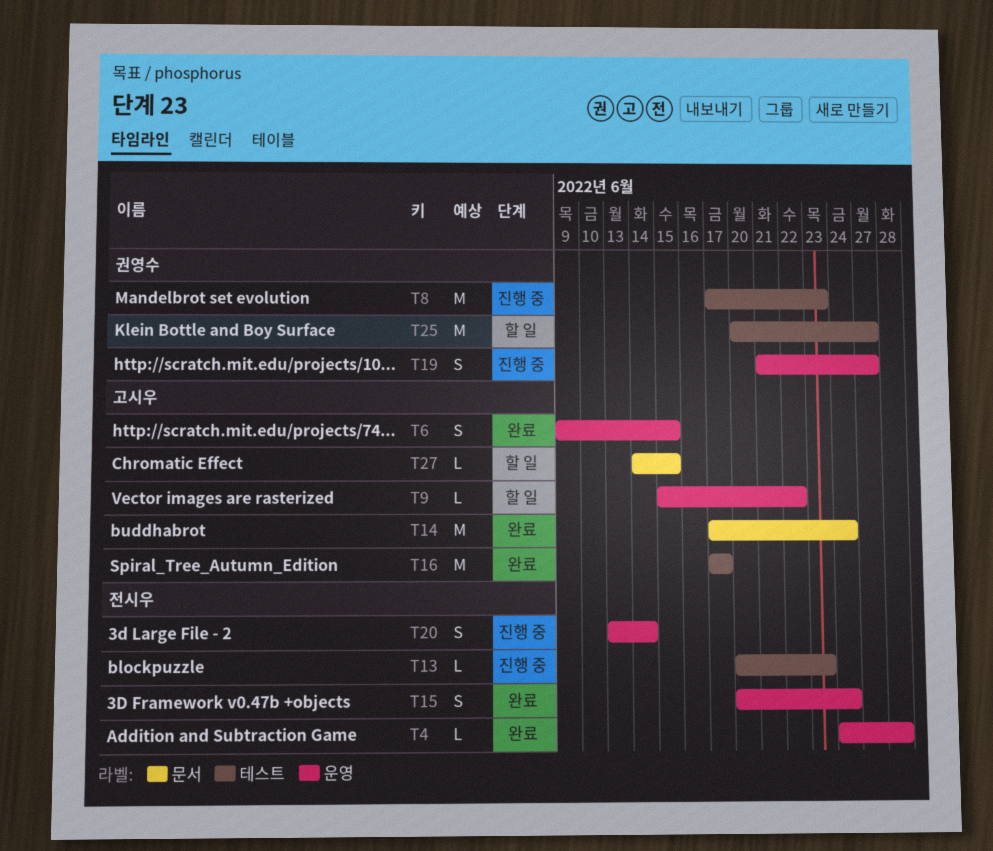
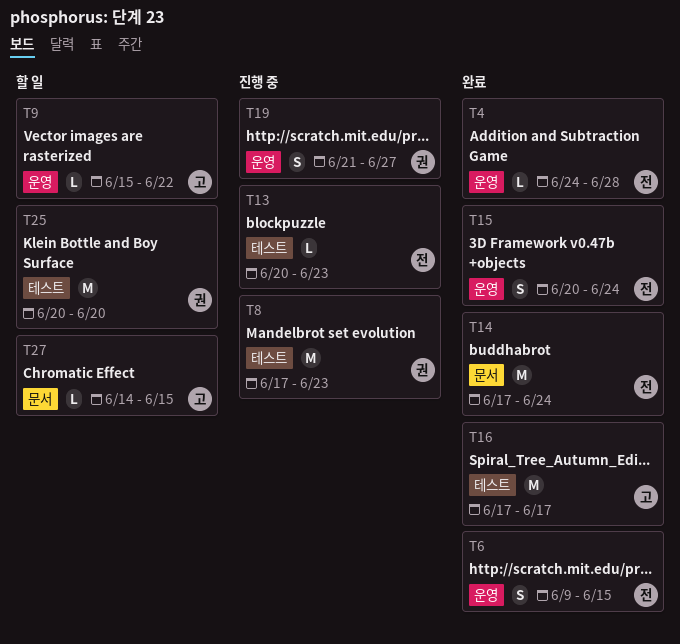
T6, owner: 고시우 -> 전시우
T14, owner: 고시우 -> 전시우
T20: present -> none
T25, due: Jun 27 -> Jun 20

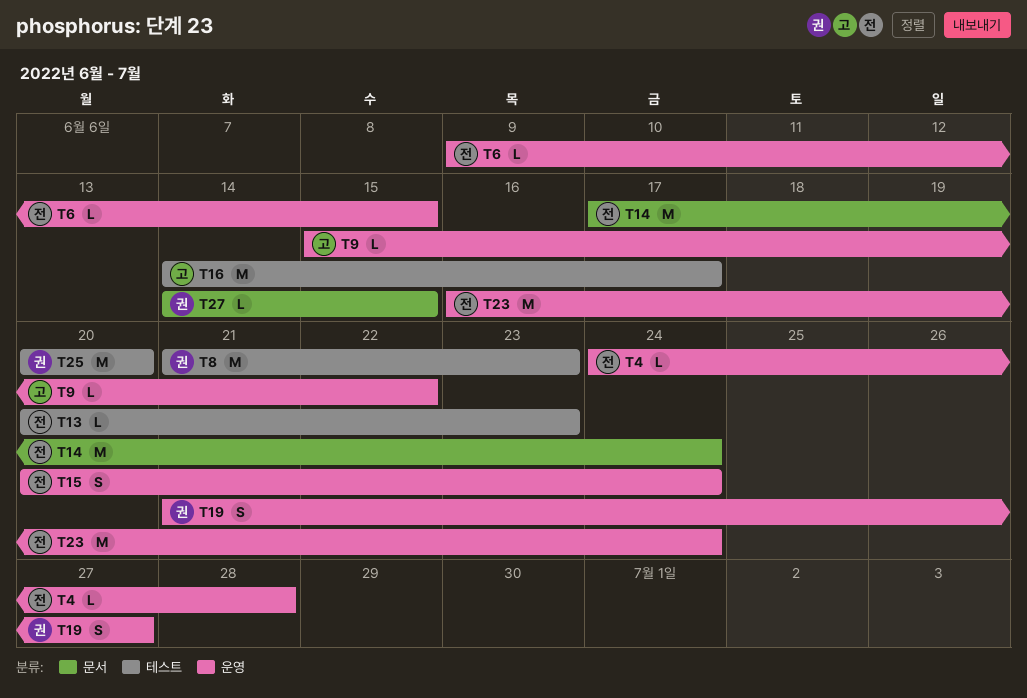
T6, estimate: S -> L
T8, start: Jun 17 -> Jun 21
T16, start: Jun 17 -> Jun 14
T23: none -> present
T27, owner: 고 -> 권

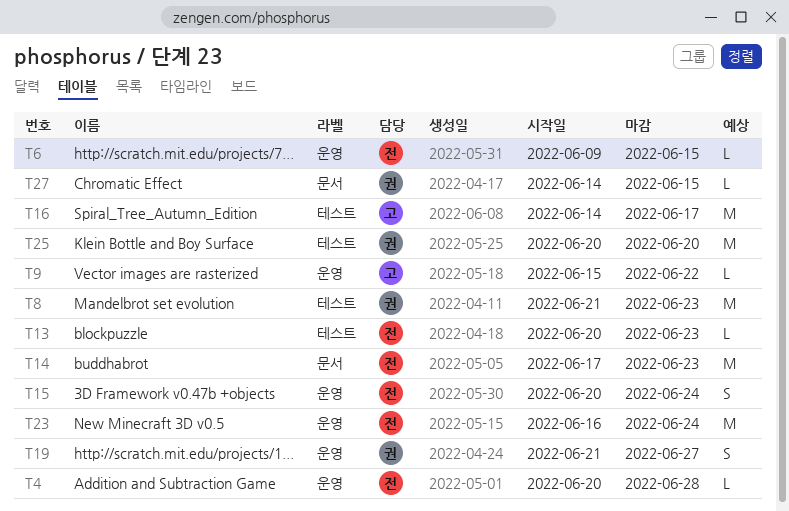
T4, start: Jun 24 -> Jun 20
T14, due: Jun 24 -> Jun 23

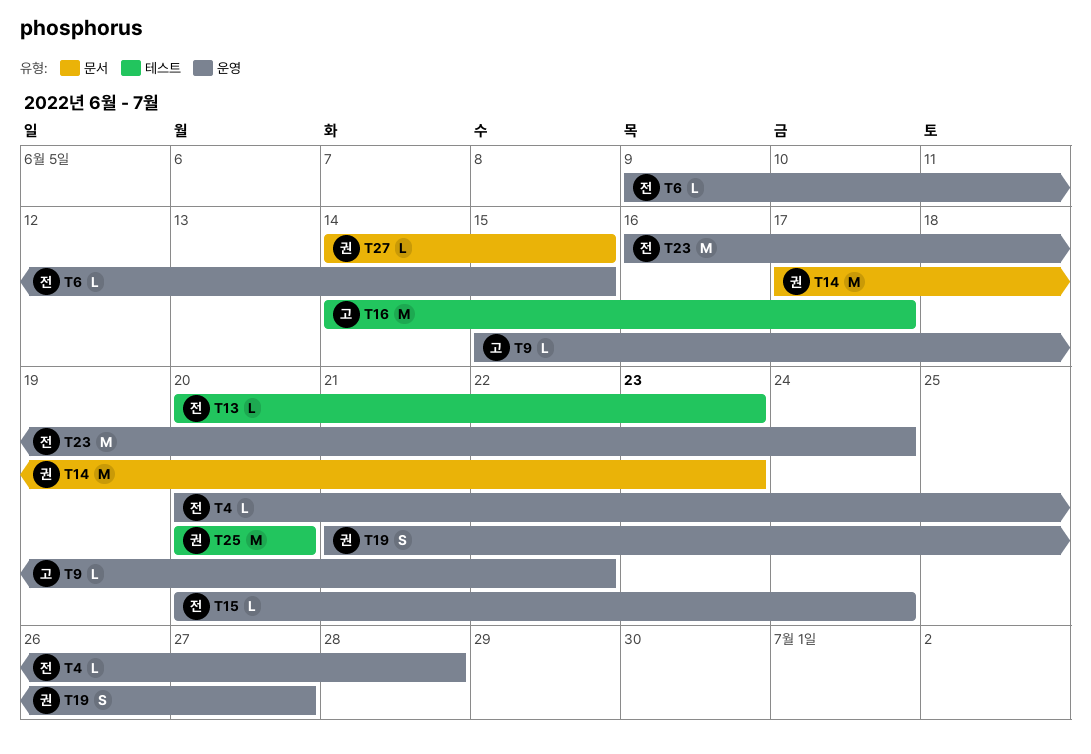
T8: present -> none
T14, owner: 전 -> 권
T15, estimate: S -> L

